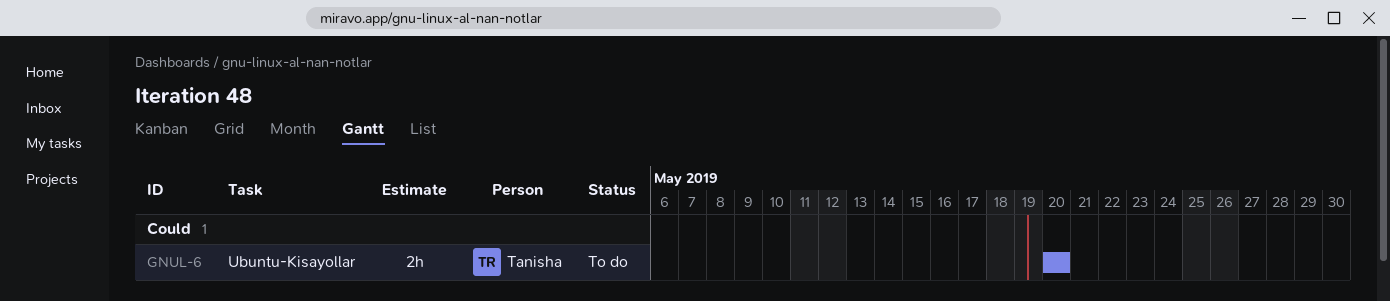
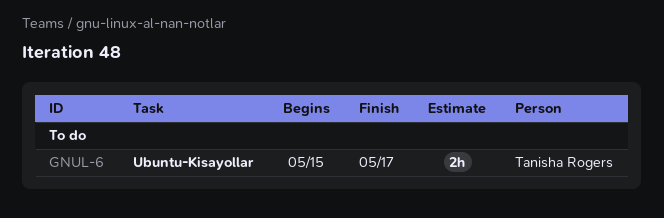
GNUL-6, start: May 20 -> May 15
GNUL-6, due: May 20 -> May 17

